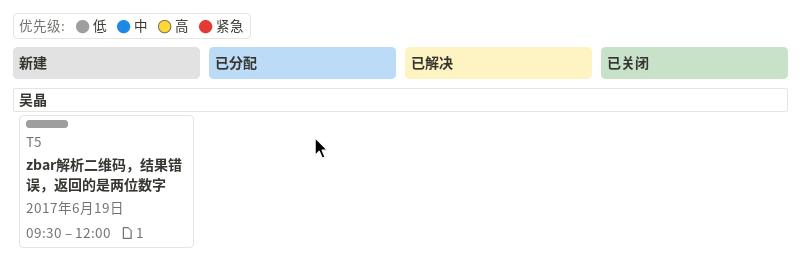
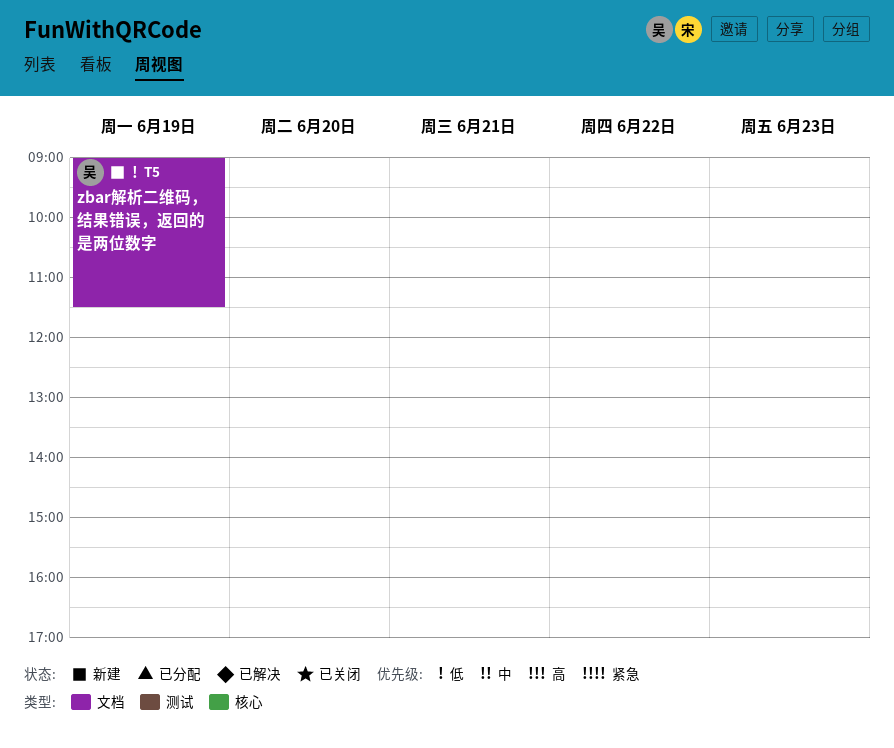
T5, begins: 09:30 -> 09:00
T5, ends: 12:00 -> 11:30

